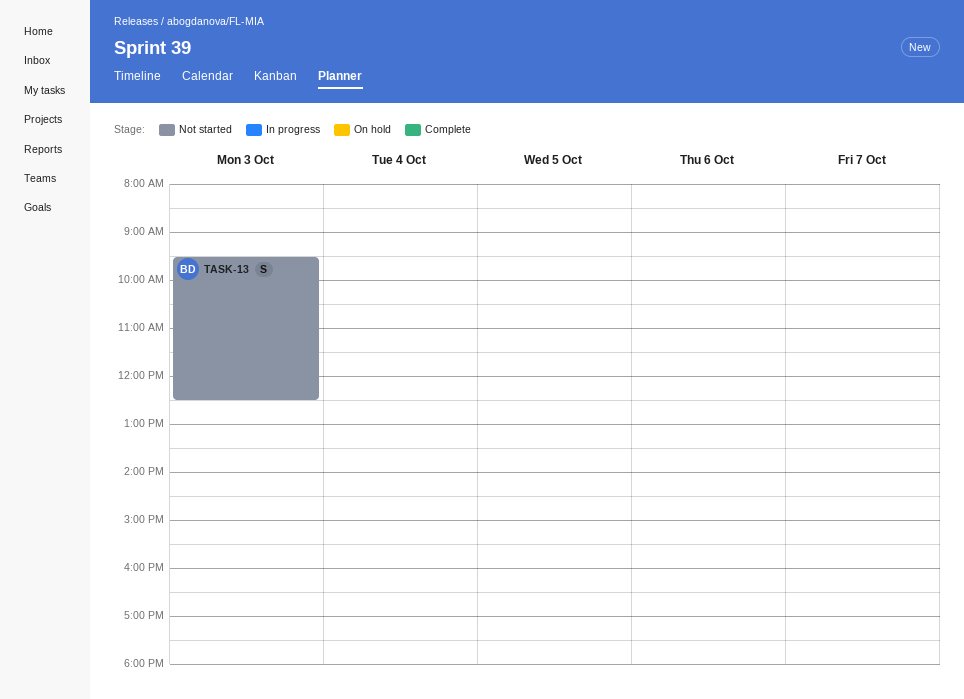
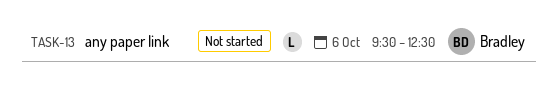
TASK-13, estimate: S -> L
TASK-13, day: Oct 3 -> Oct 6

